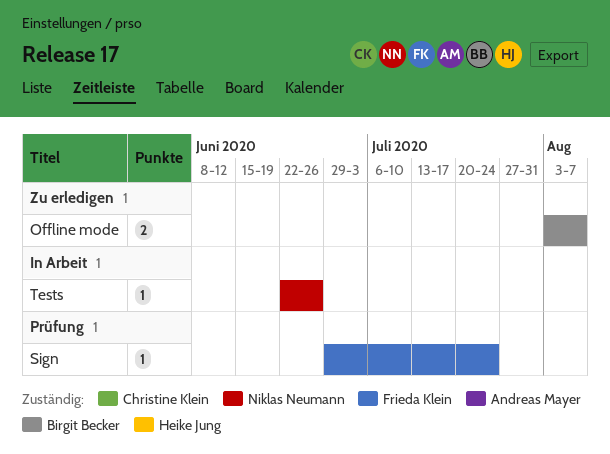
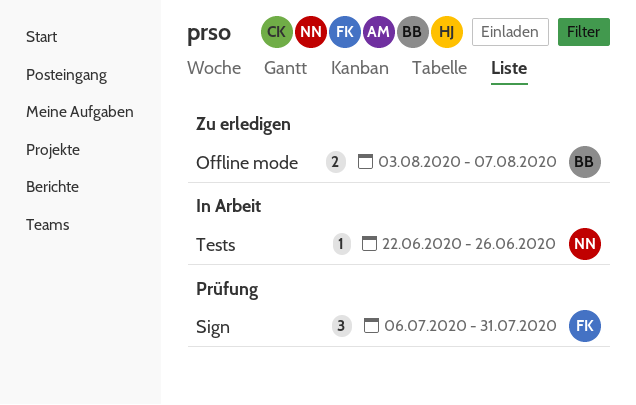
Sign, estimate: 1 -> 3
Sign, start: Jun 29 -> Jul 6
Sign, due: Jul 24 -> Jul 31

